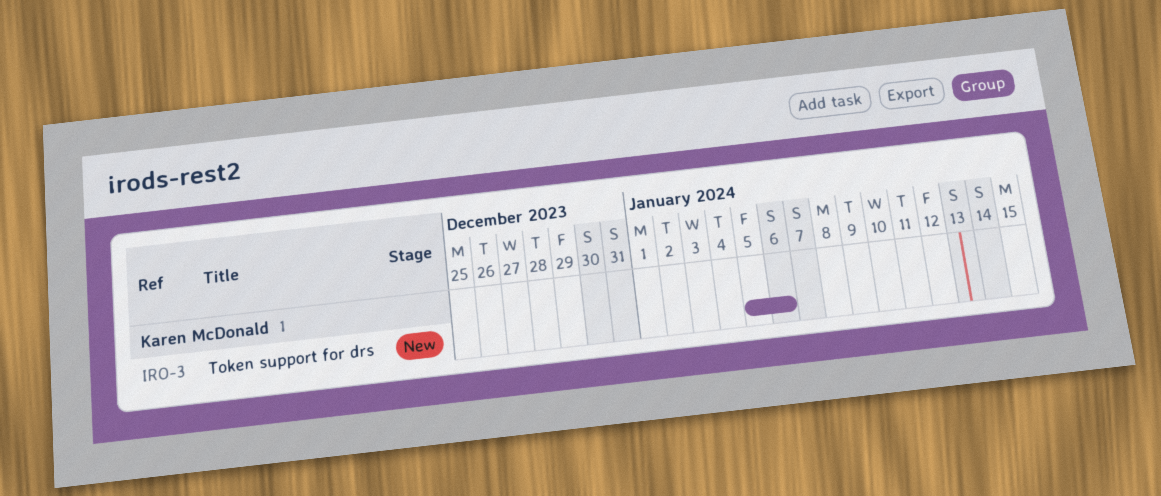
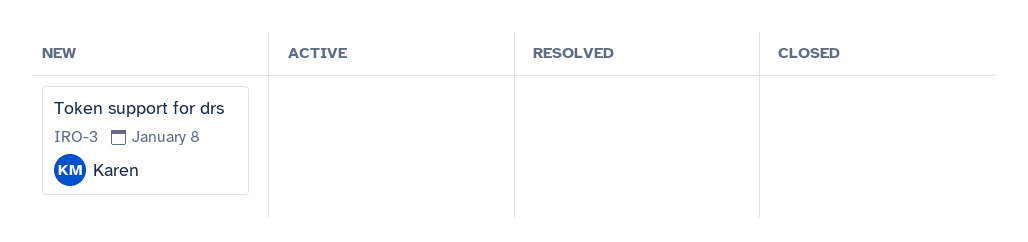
IRO-3, due: Jan 6 -> Jan 8

